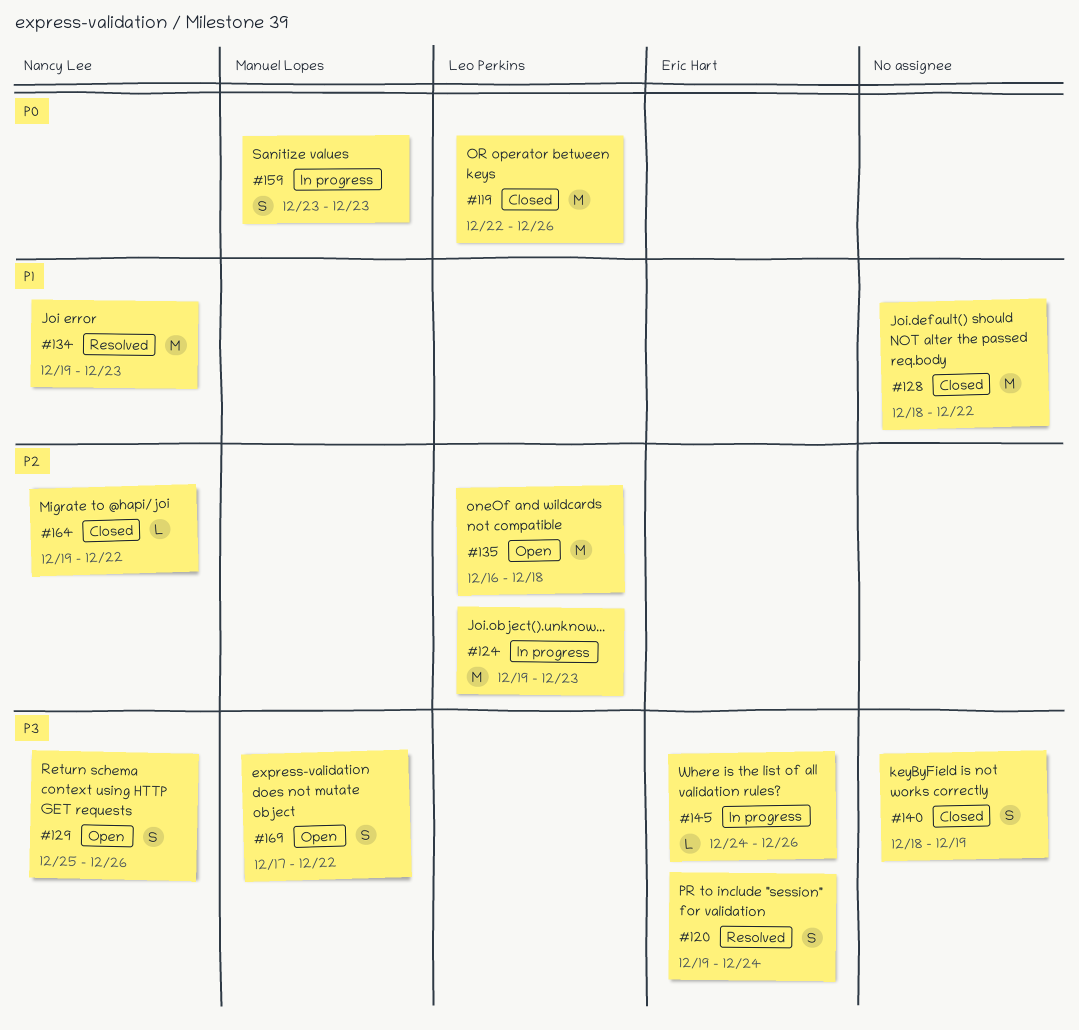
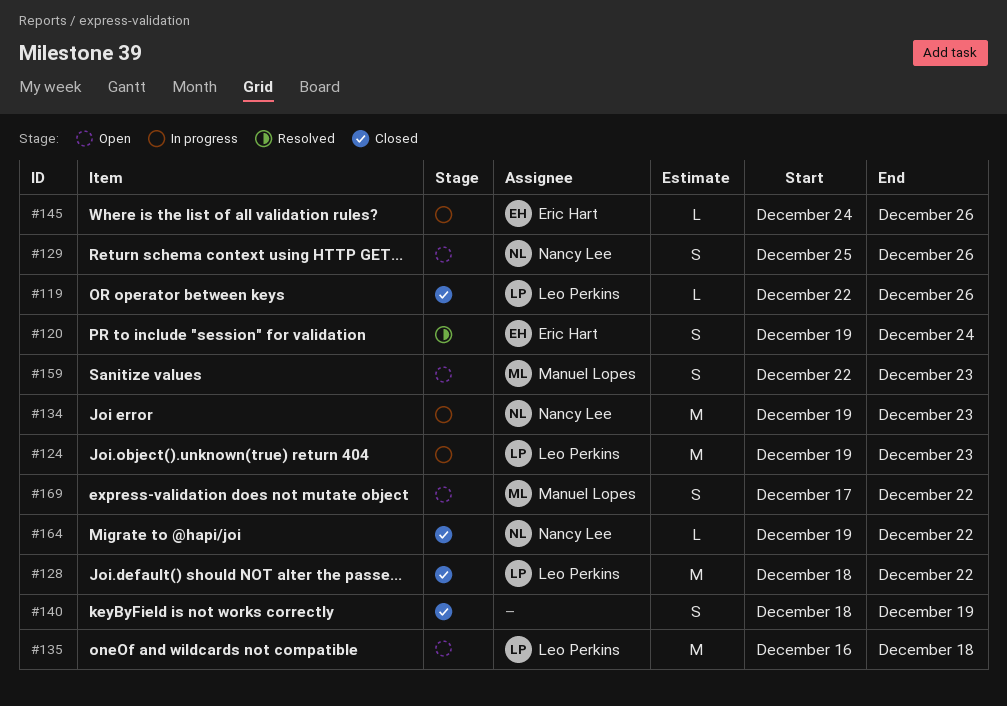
#119, estimate: M -> L
#128, owner: none -> Leo Perkins
#134, status: Resolved -> In progress
#159, status: In progress -> Open
#159, start: Dec 23 -> Dec 22

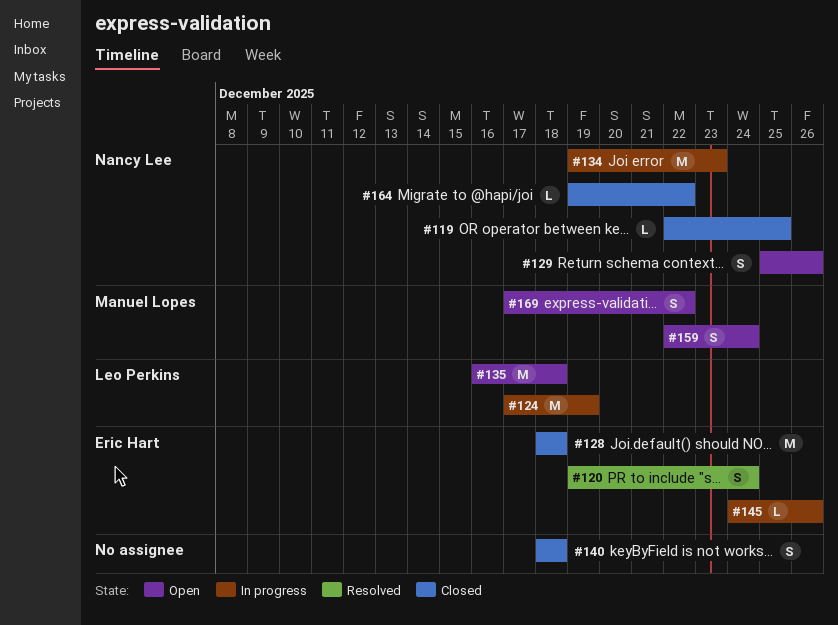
#119, owner: Leo Perkins -> Nancy Lee
#119, due: Dec 26 -> Dec 25
#124, start: Dec 19 -> Dec 17
#124, due: Dec 23 -> Dec 19
#128, owner: Leo Perkins -> Eric Hart
#128, due: Dec 22 -> Dec 18
#140, due: Dec 19 -> Dec 18
#159, due: Dec 23 -> Dec 24

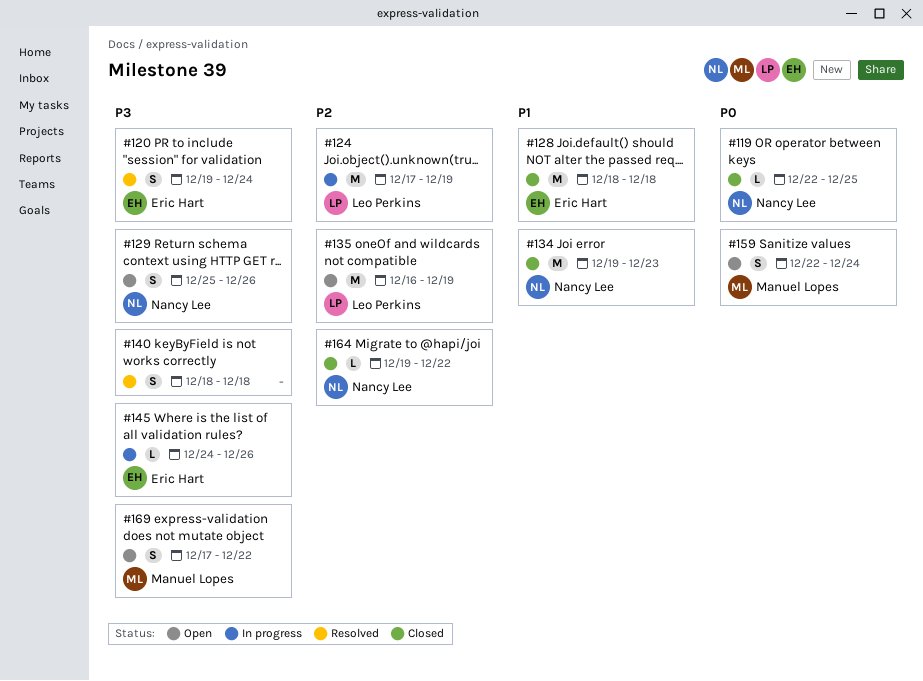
#134, status: In progress -> Closed
#135, due: Dec 18 -> Dec 19
#140, status: Closed -> Resolved

